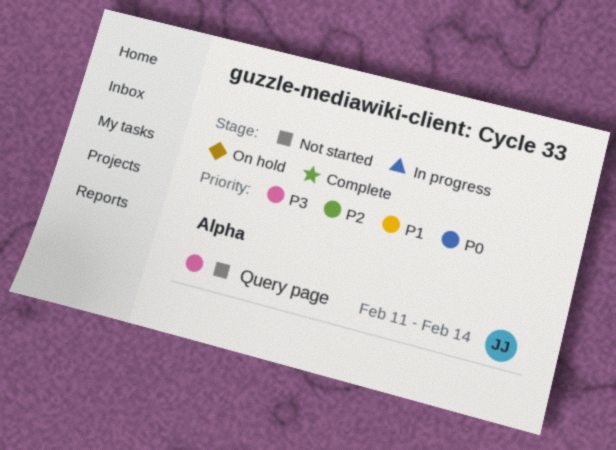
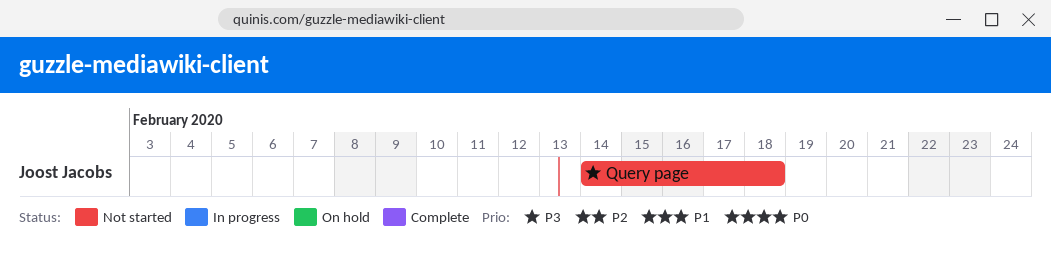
Query page, start: Feb 11 -> Feb 14
Query page, due: Feb 14 -> Feb 18

